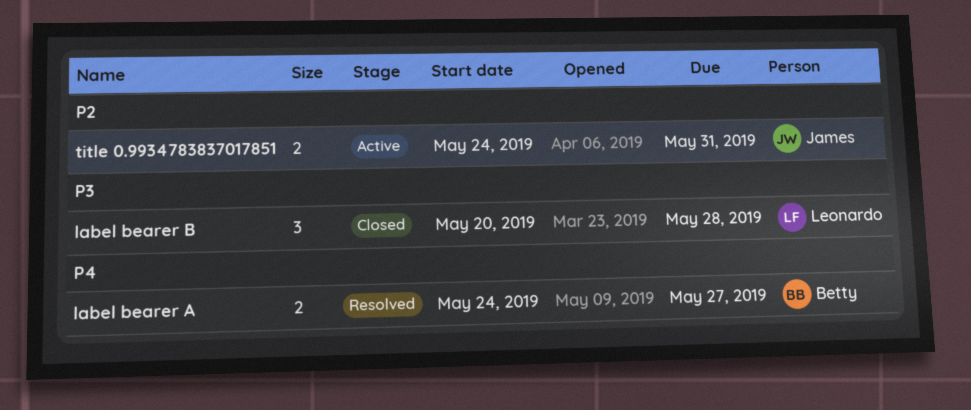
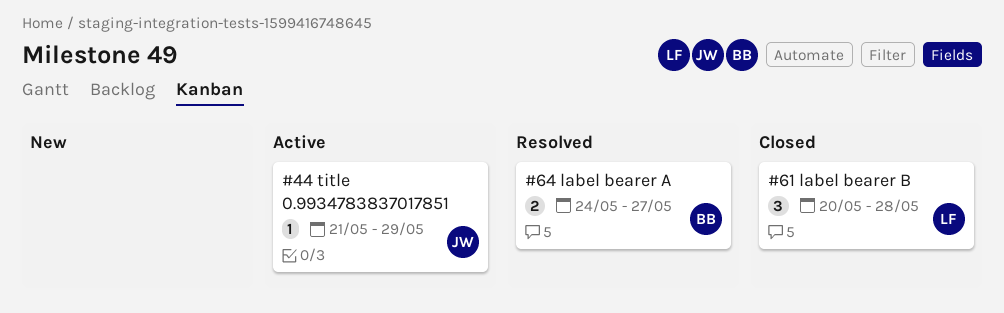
title 0.9934783837017851, estimate: 2 -> 1
title 0.9934783837017851, start: May 24 -> May 21
title 0.9934783837017851, due: May 31 -> May 29

